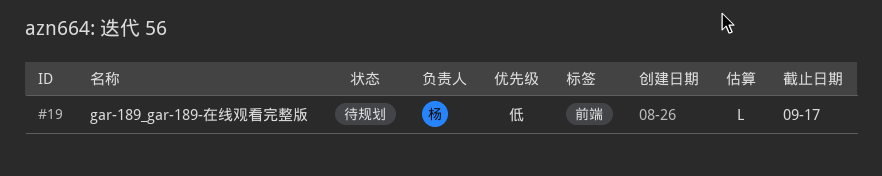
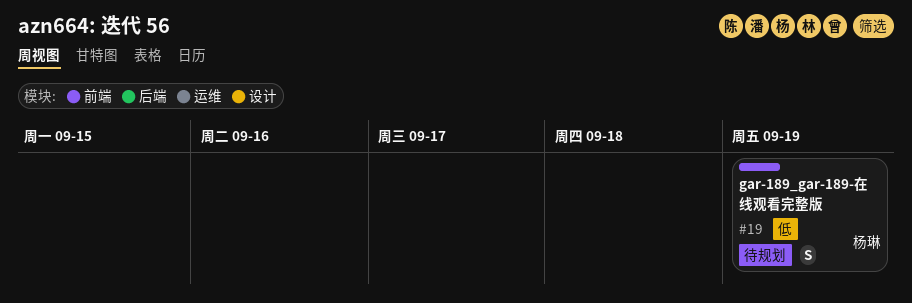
#19, estimate: L -> S
#19, due: Sep 17 -> Sep 19

